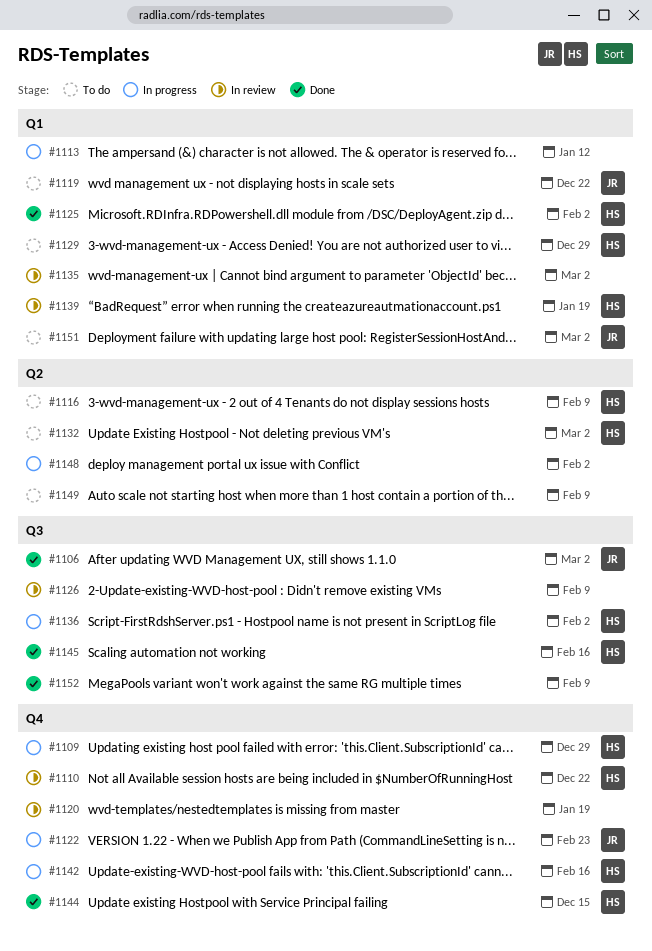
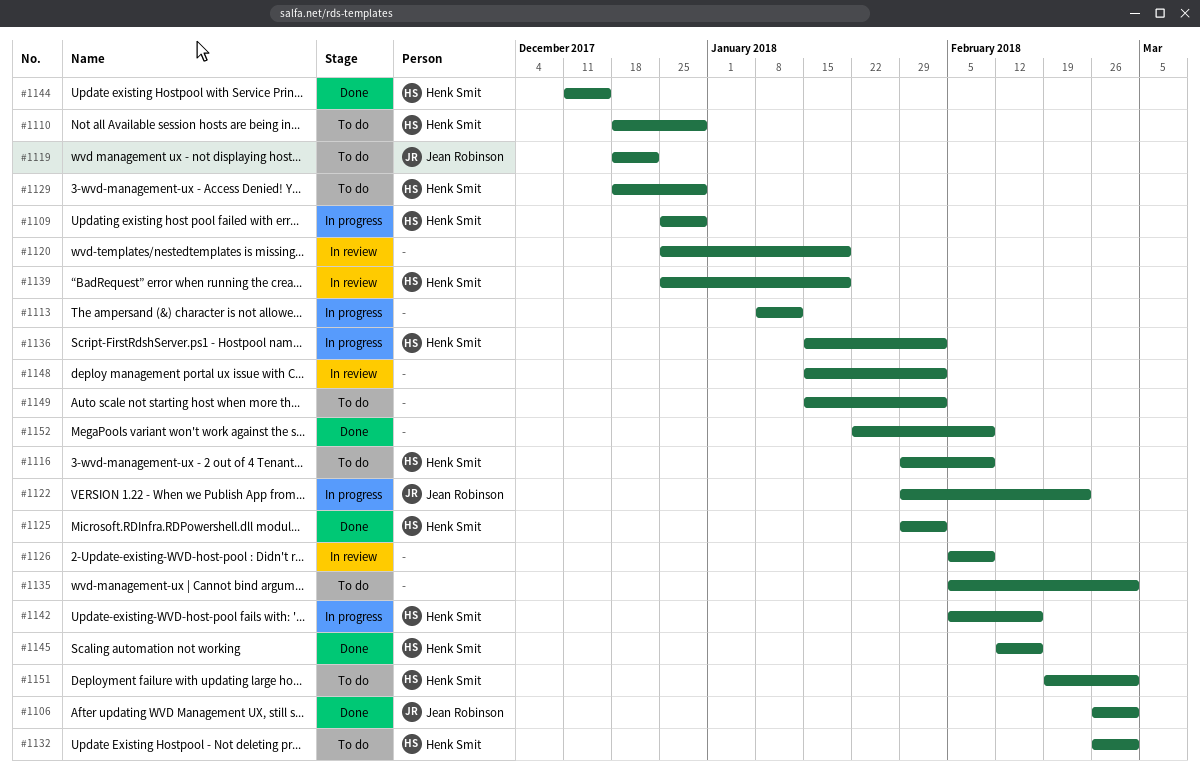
#1110, status: In review -> To do
#1110, due: Dec 22 -> Dec 29
#1135, status: In review -> To do
#1148, status: In progress -> In review
#1149, due: Feb 9 -> Feb 2
#1151, owner: Jean Robinson -> Henk Smit

